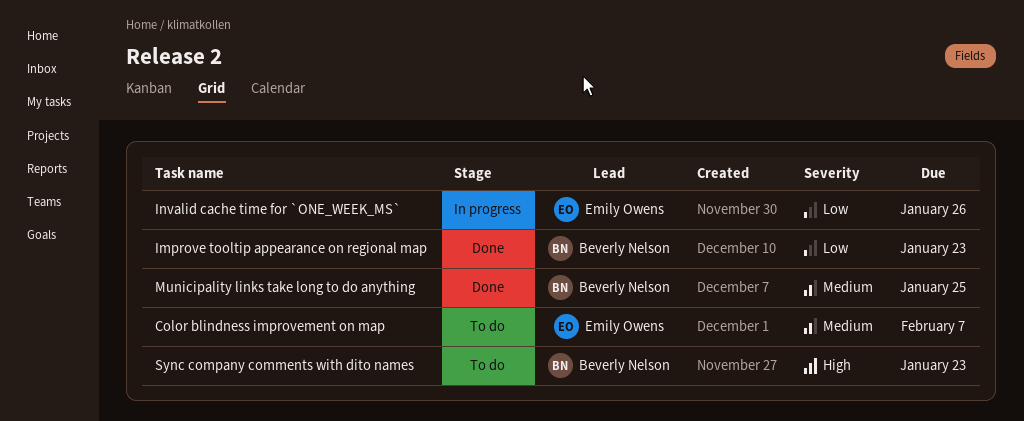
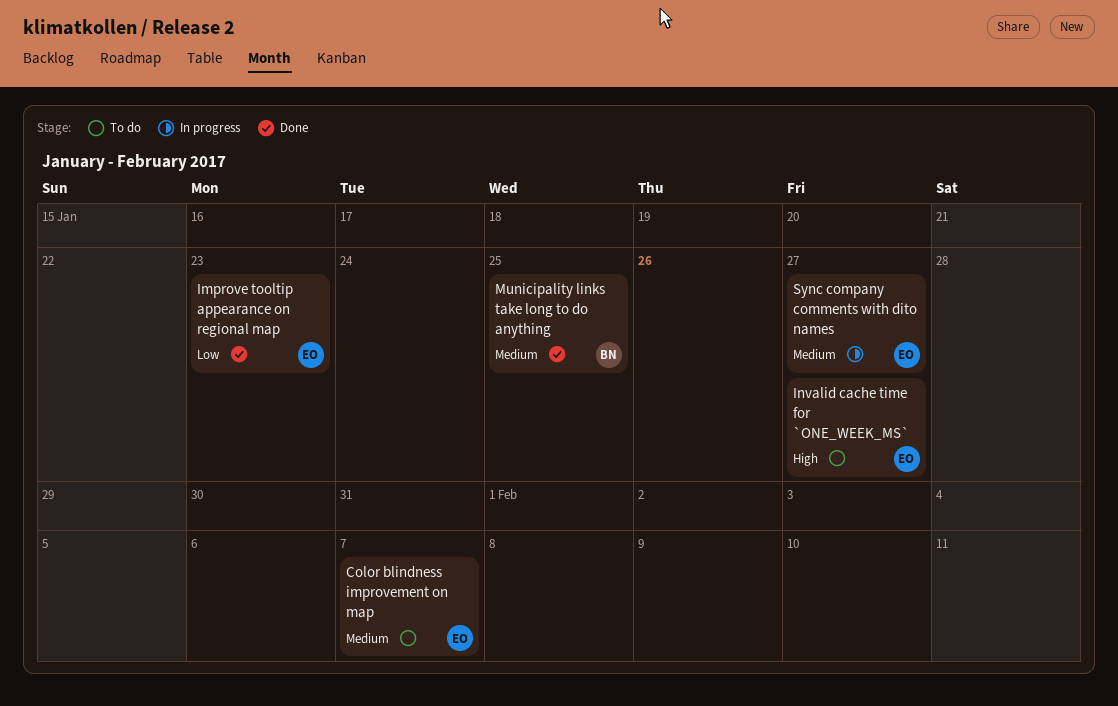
Improve tooltip appearance on regional map, owner: Beverly Nelson -> Emily Owens
Invalid cache time for `ONE_WEEK_MS`, status: In progress -> To do
Invalid cache time for `ONE_WEEK_MS`, priority: Low -> High
Invalid cache time for `ONE_WEEK_MS`, due: Jan 26 -> Jan 27
Sync company comments with dito names, status: To do -> In progress
Sync company comments with dito names, owner: Beverly Nelson -> Emily Owens
Sync company comments with dito names, priority: High -> Medium
Sync company comments with dito names, due: Jan 23 -> Jan 27

